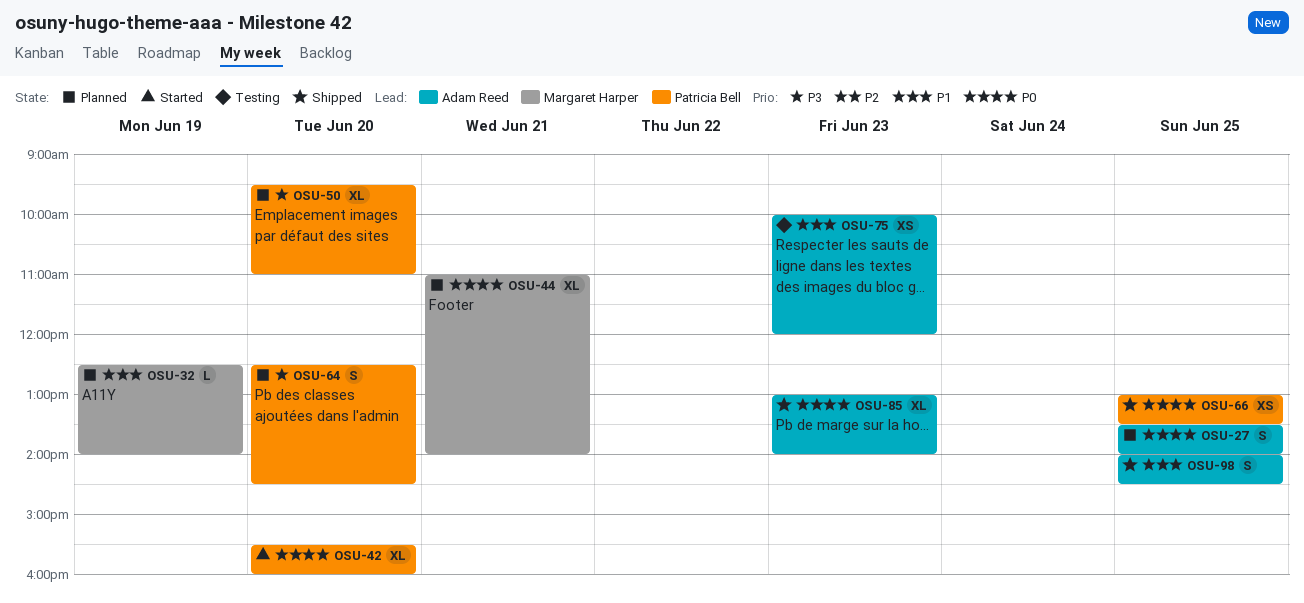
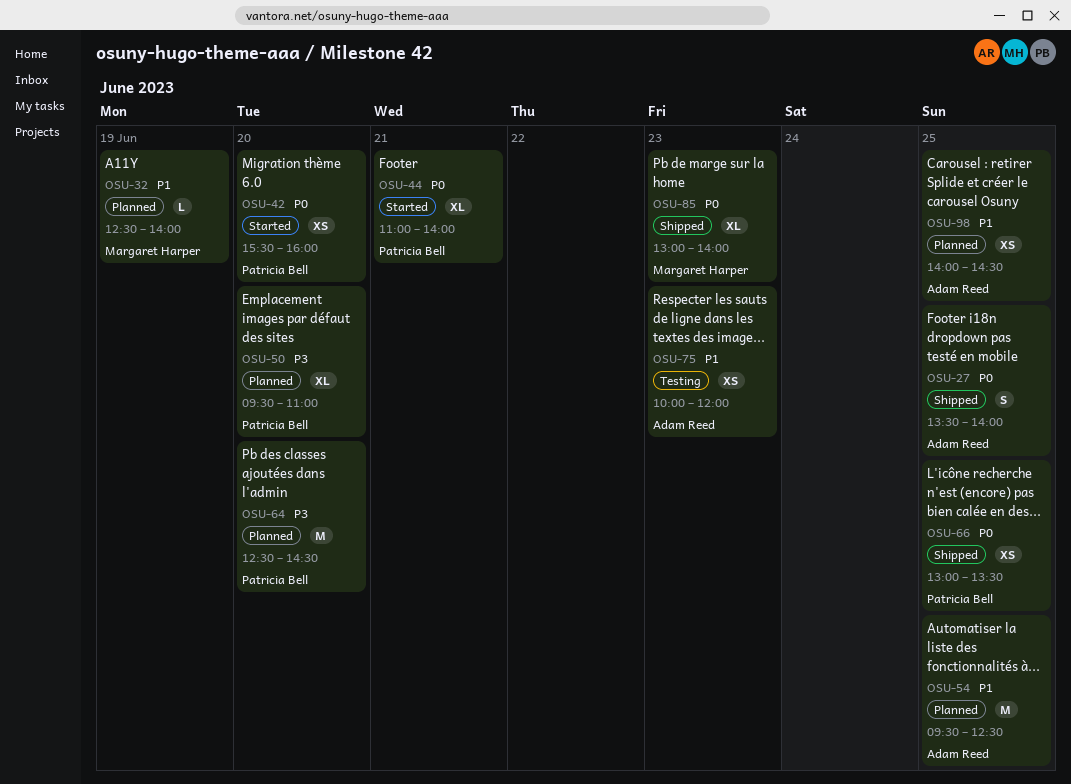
OSU-27, status: Planned -> Shipped
OSU-42, estimate: XL -> XS
OSU-44, status: Planned -> Started
OSU-44, owner: Margaret Harper -> Patricia Bell
OSU-54: none -> present
OSU-64, estimate: S -> M
OSU-85, owner: Adam Reed -> Margaret Harper
OSU-98, status: Shipped -> Planned
OSU-98, estimate: S -> XS

